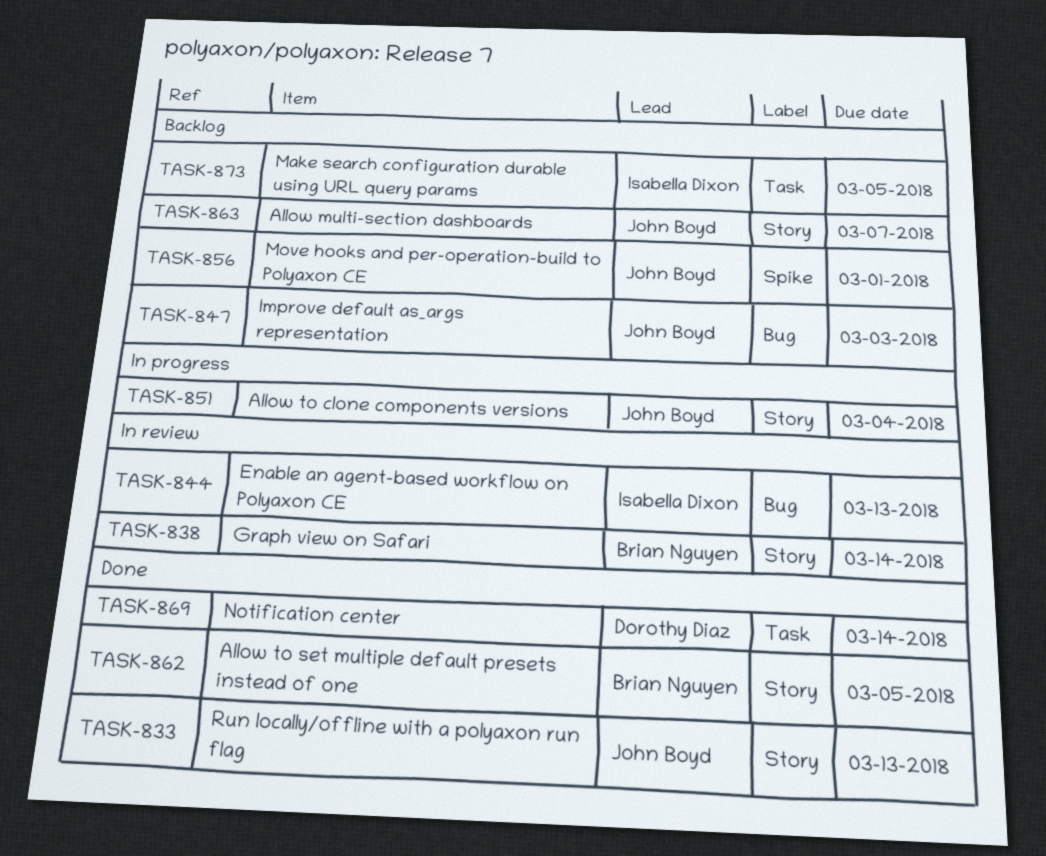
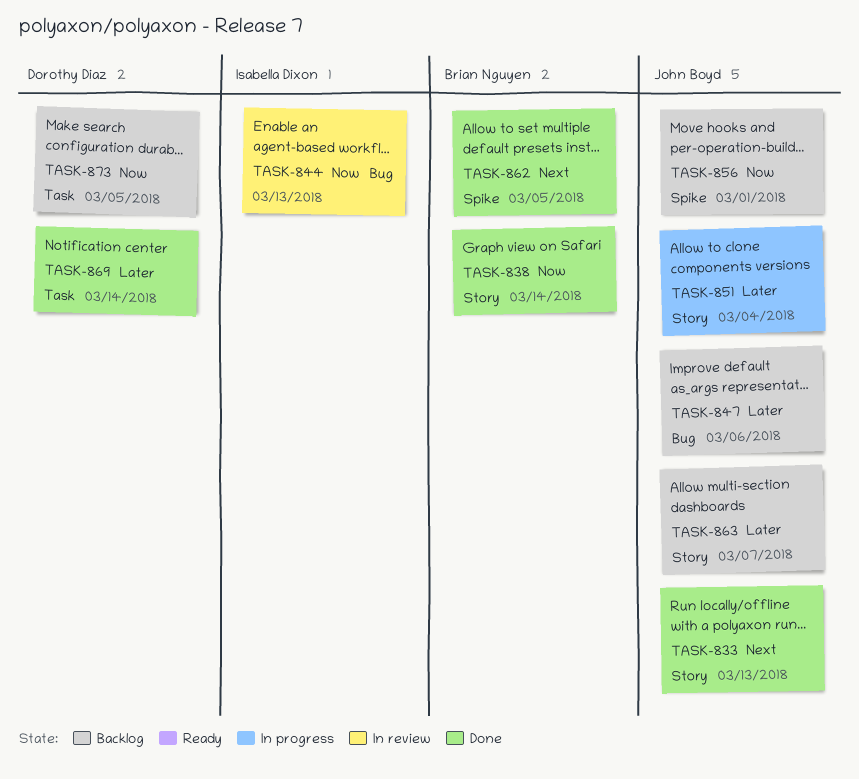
TASK-838, status: In review -> Done
TASK-847, due: Mar 3 -> Mar 6
TASK-862, label: Story -> Spike
TASK-873, owner: Isabella Dixon -> Dorothy Diaz

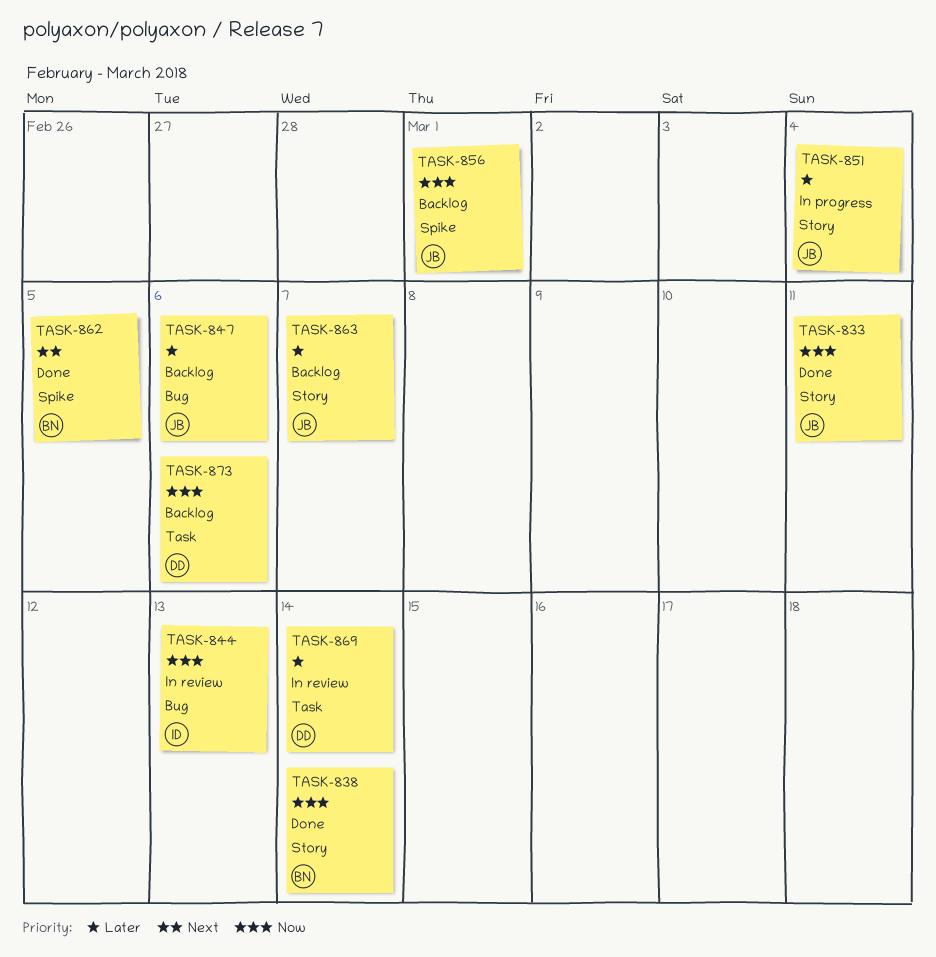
TASK-833, priority: Next -> Now
TASK-833, due: Mar 13 -> Mar 11
TASK-869, status: Done -> In review
TASK-873, due: Mar 5 -> Mar 6

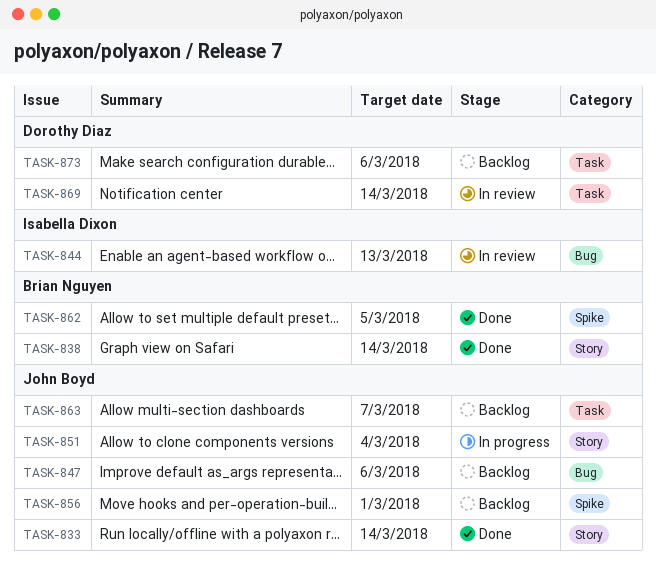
TASK-833, due: Mar 11 -> Mar 14
TASK-863, label: Story -> Task

